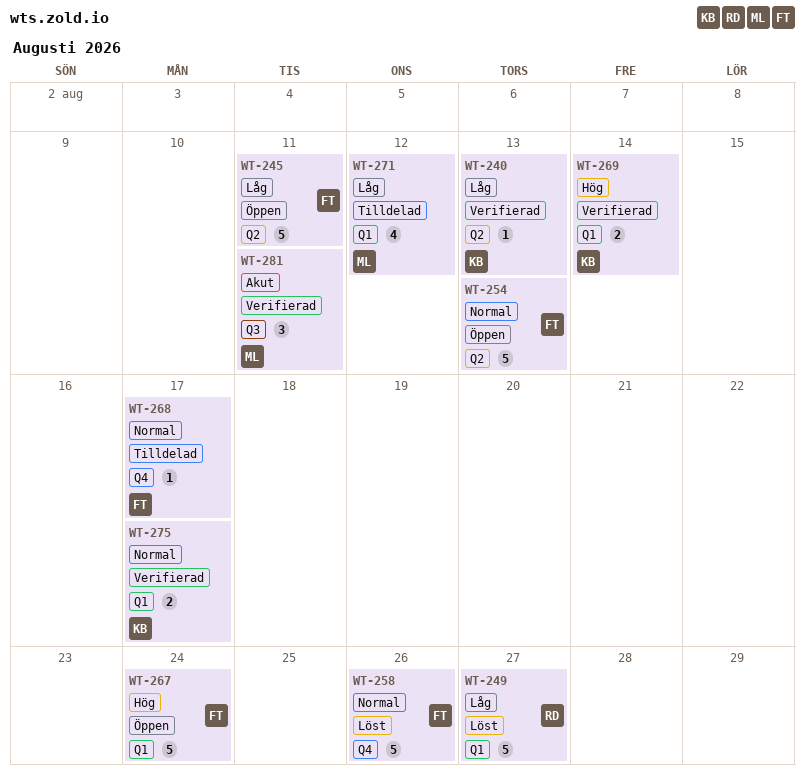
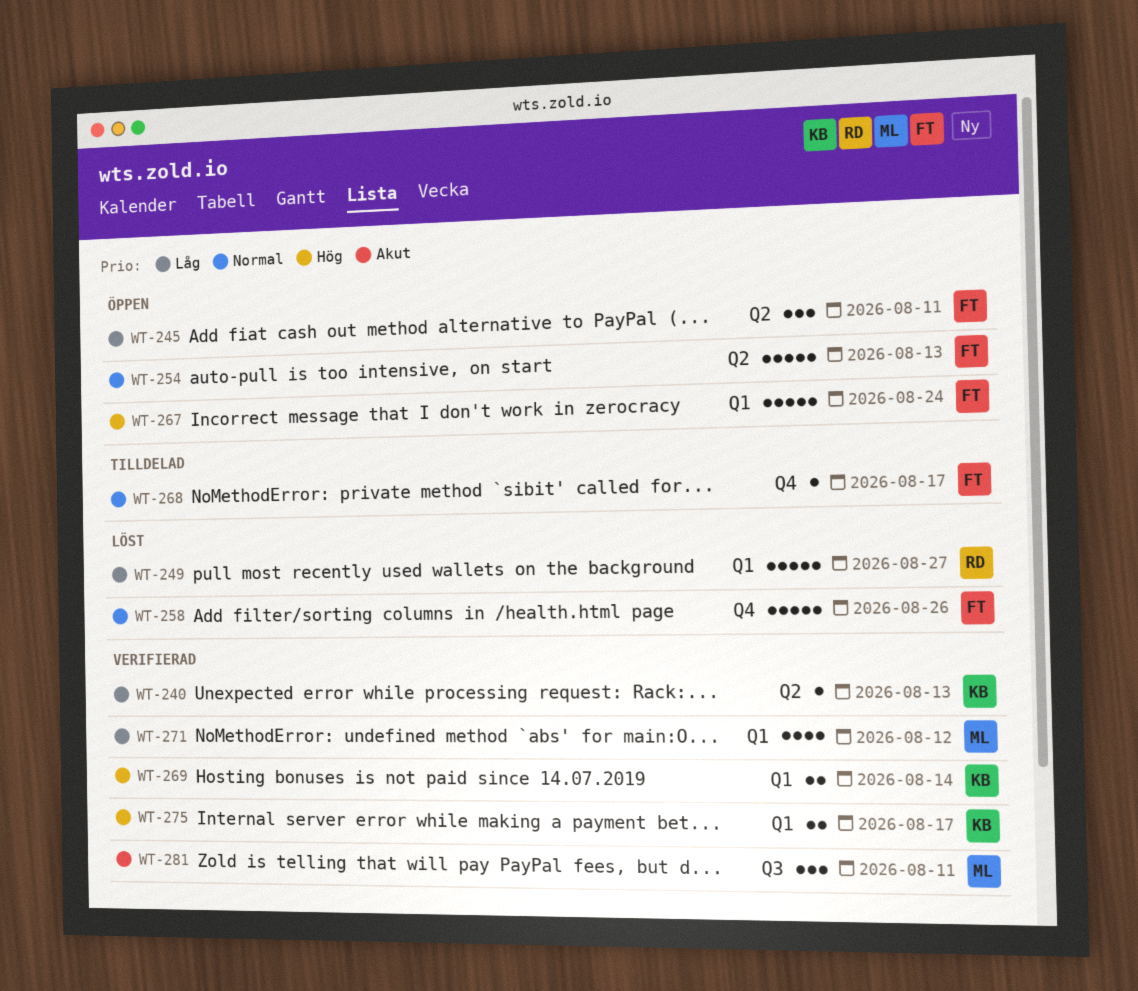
WT-245, estimate: 5 -> 3
WT-271, status: Tilldelad -> Verifierad
WT-275, priority: Normal -> Hög

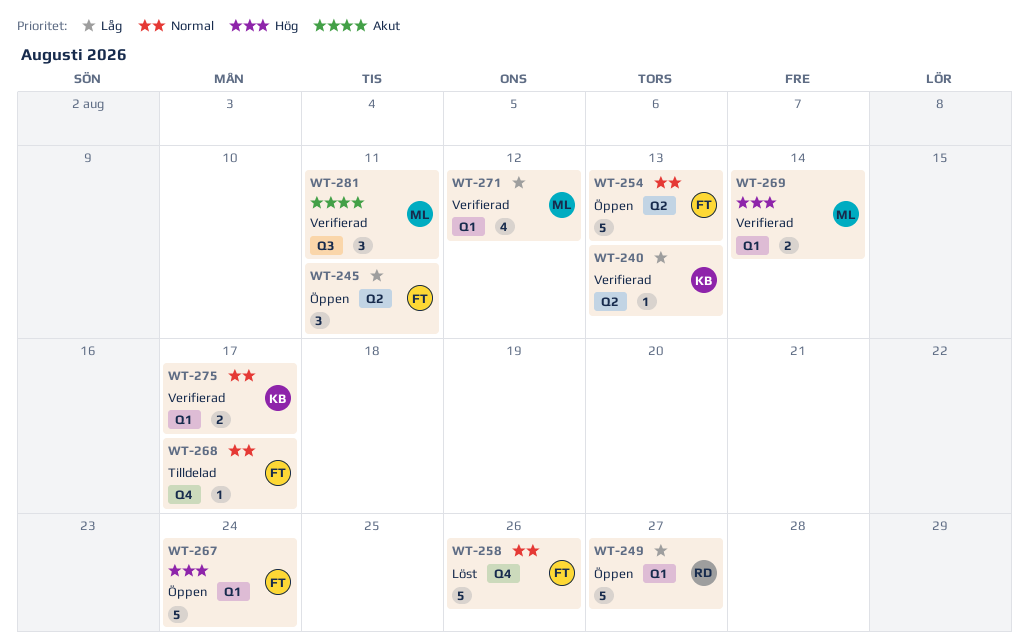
WT-249, status: Löst -> Öppen
WT-269, owner: KB -> ML
WT-275, priority: Hög -> Normal

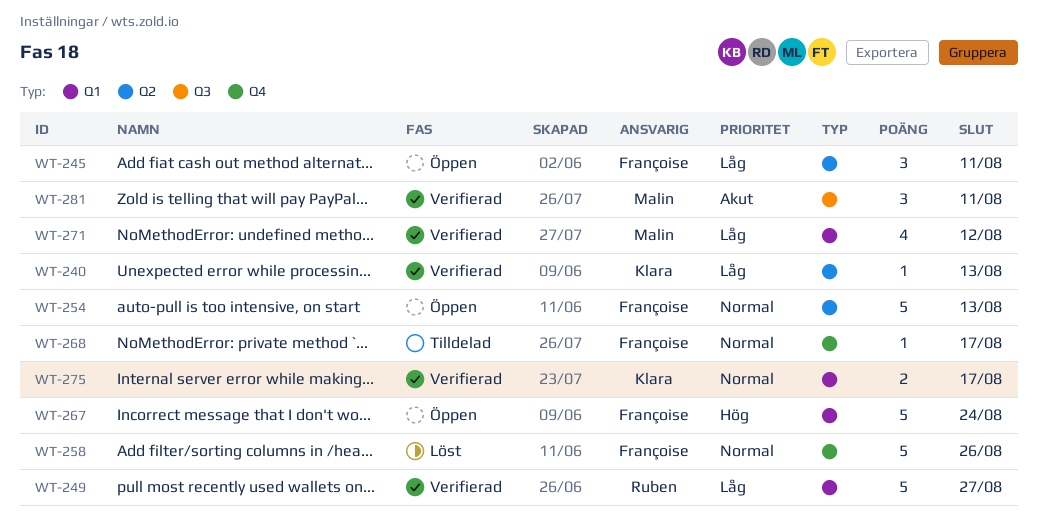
WT-249, status: Öppen -> Verifierad
WT-269: present -> none

